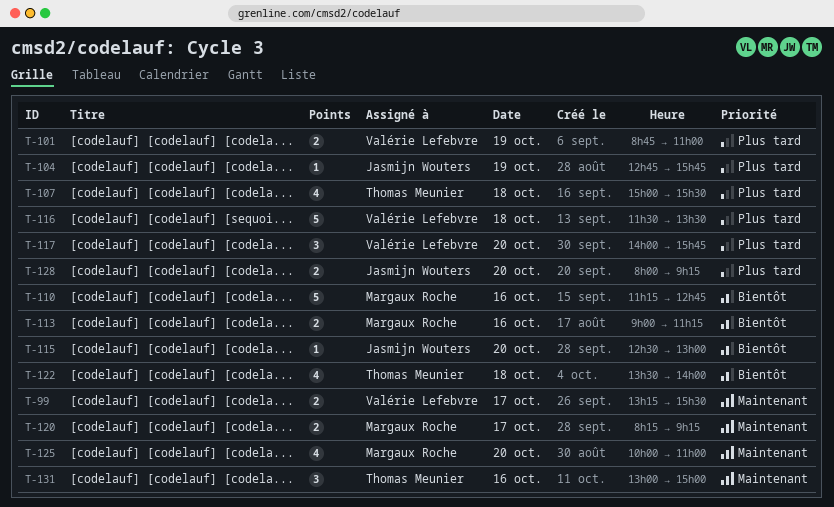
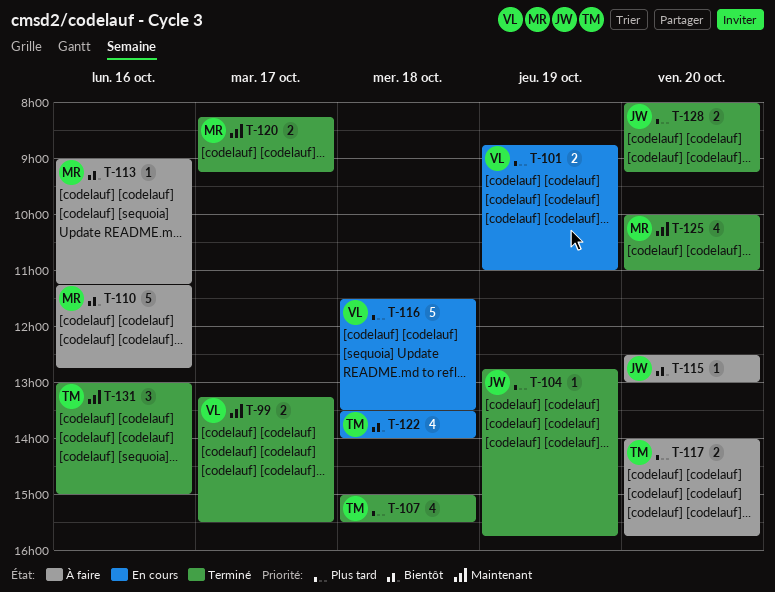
T-113, estimate: 2 -> 1
T-117, owner: Valérie Lefebvre -> Thomas Meunier
T-117, estimate: 3 -> 2

